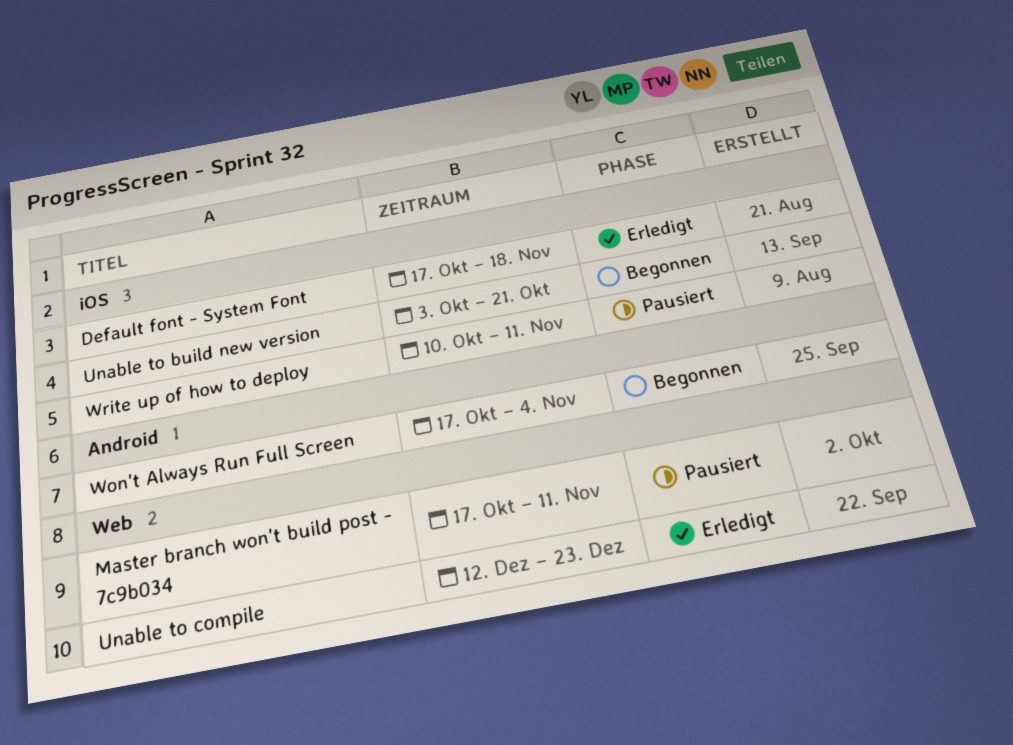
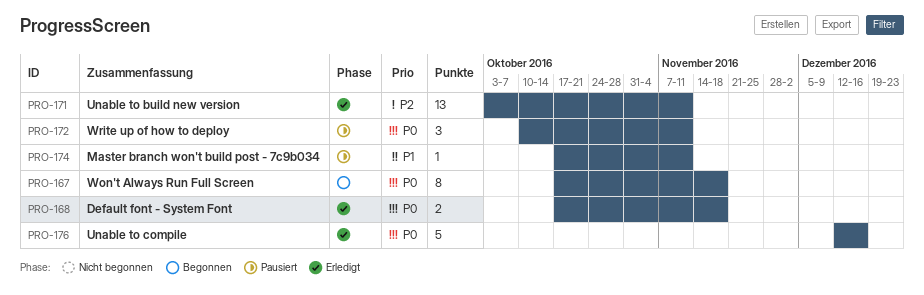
Unable to build new version, status: Begonnen -> Erledigt
Unable to build new version, due: Oct 21 -> Nov 11
Unable to compile, due: Dec 23 -> Dec 16
Won't Always Run Full Screen, due: Nov 4 -> Nov 18

